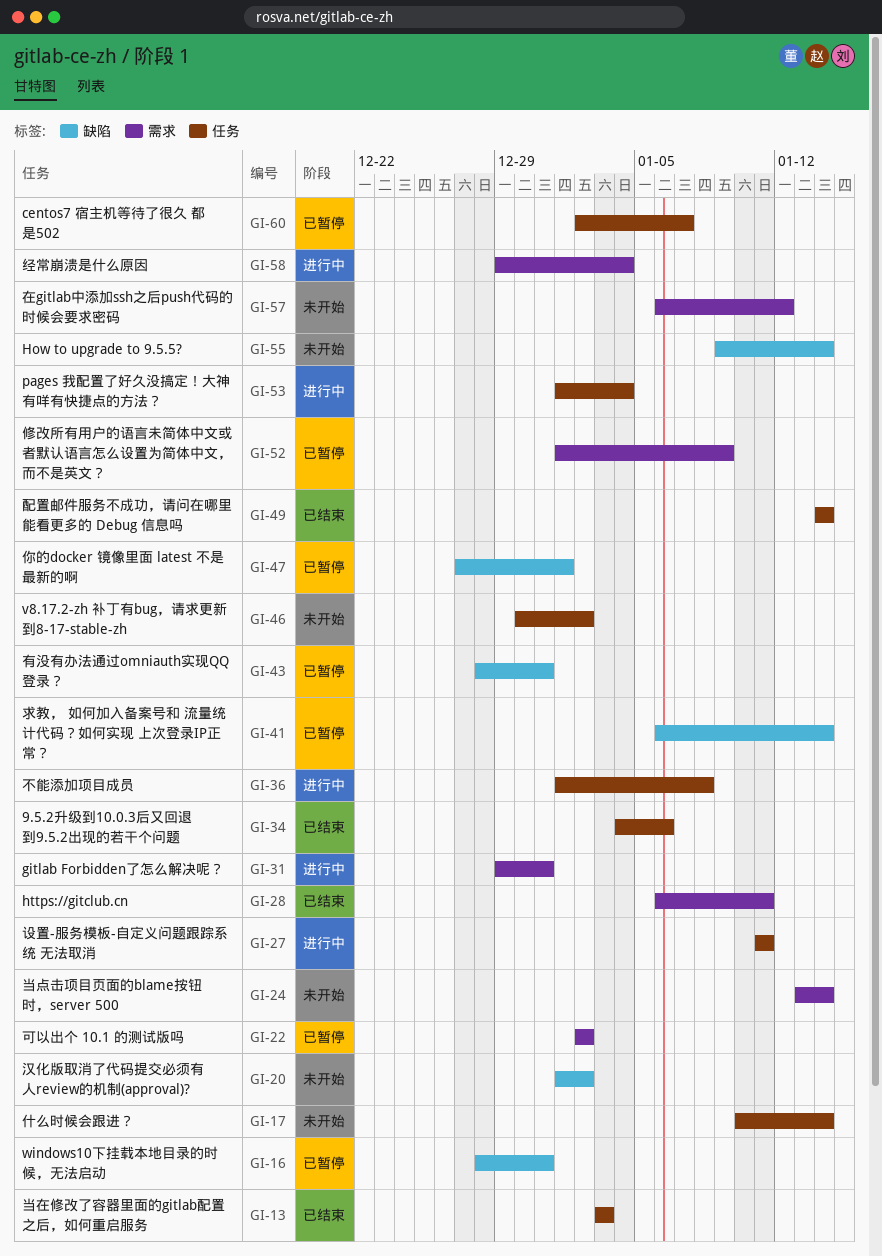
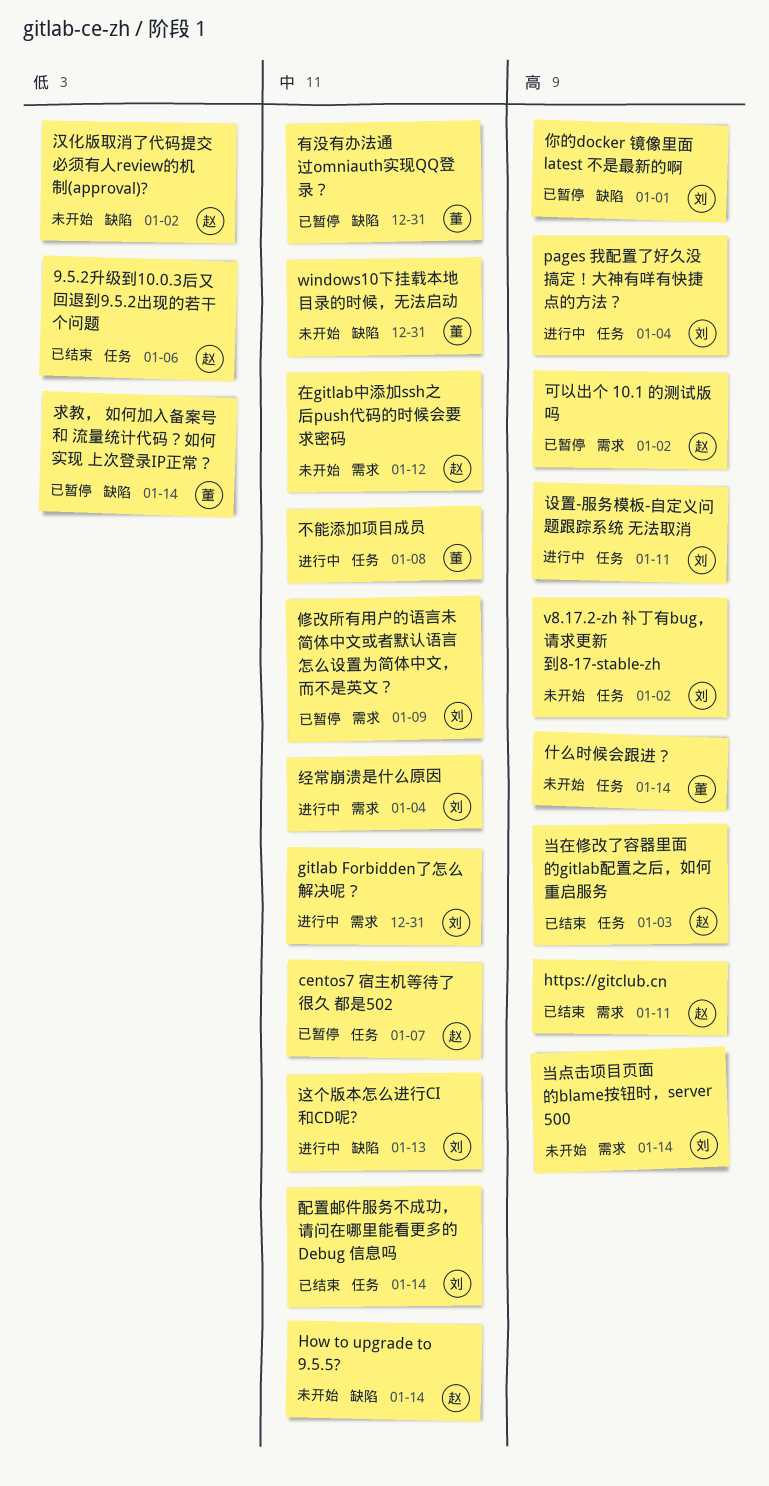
windows10下挂载本地目录的时候，无法启动, status: 已暂停 -> 未开始
这个版本怎么进行CI和CD呢?: none -> present

